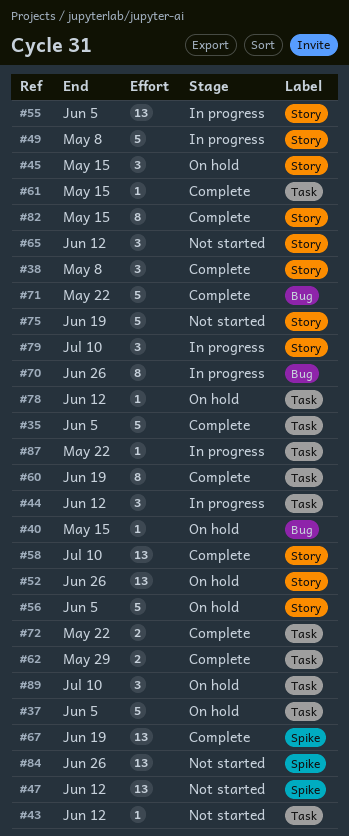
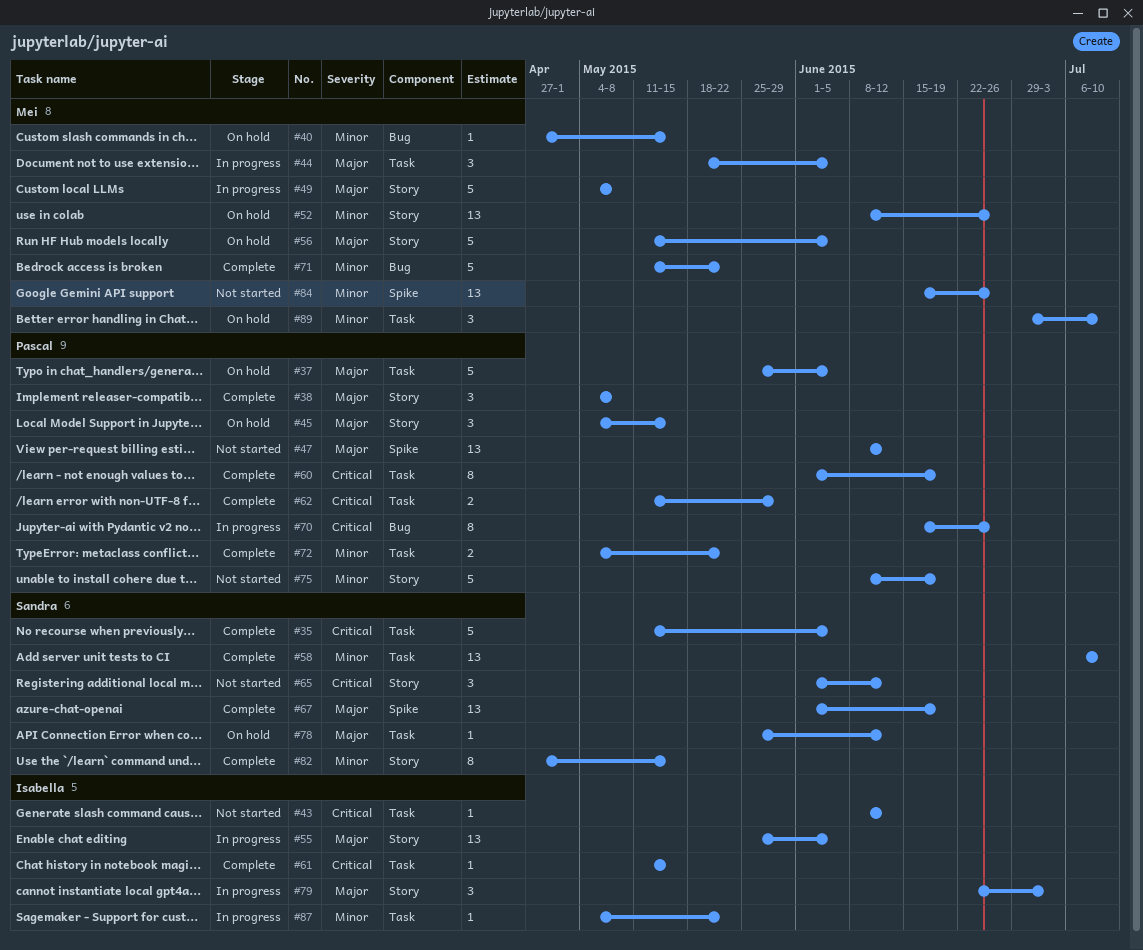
#44, due: Jun 12 -> Jun 5
#58, label: Story -> Task
#79, due: Jul 10 -> Jul 3

